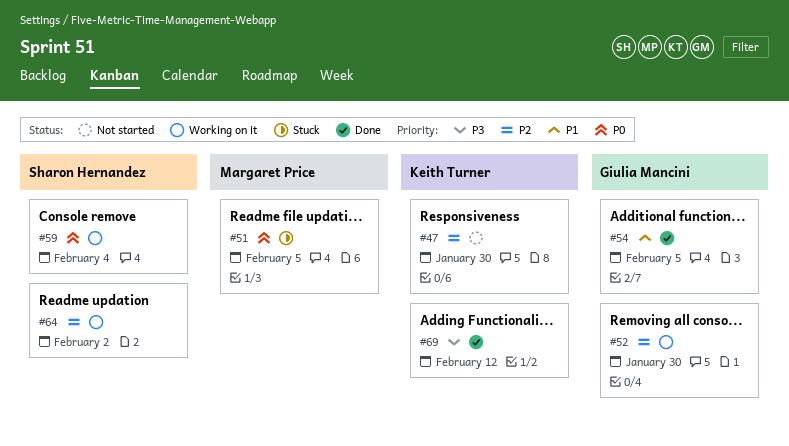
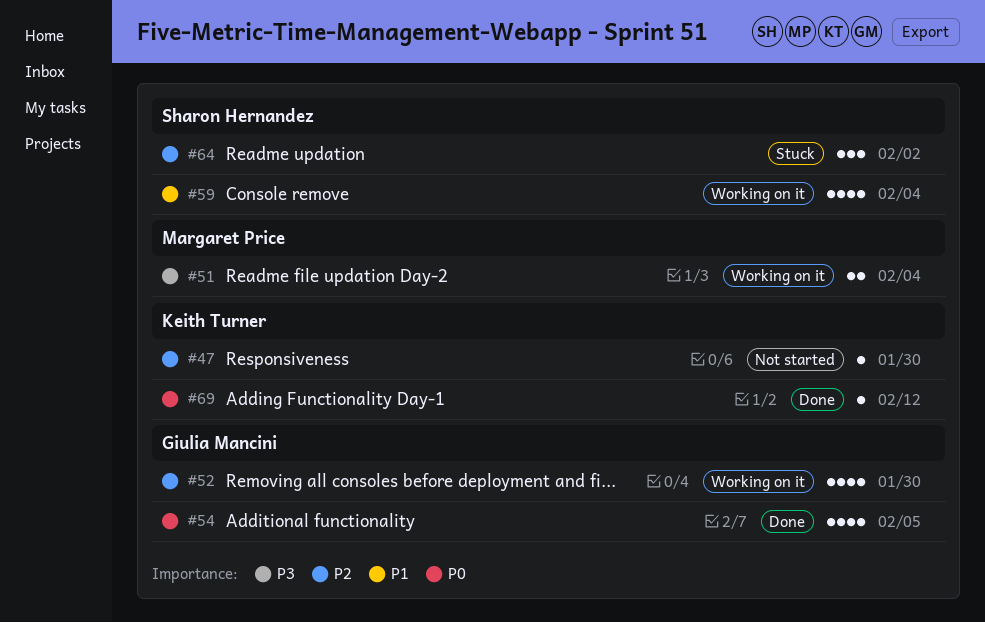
#51, status: Stuck -> Working on it
#51, priority: P0 -> P3
#51, due: Feb 5 -> Feb 4
#54, priority: P1 -> P0
#59, priority: P0 -> P1
#64, status: Working on it -> Stuck
#69, priority: P3 -> P0

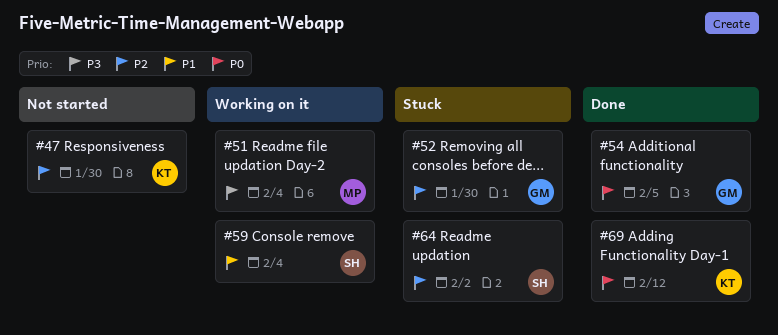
#52, status: Working on it -> Stuck

